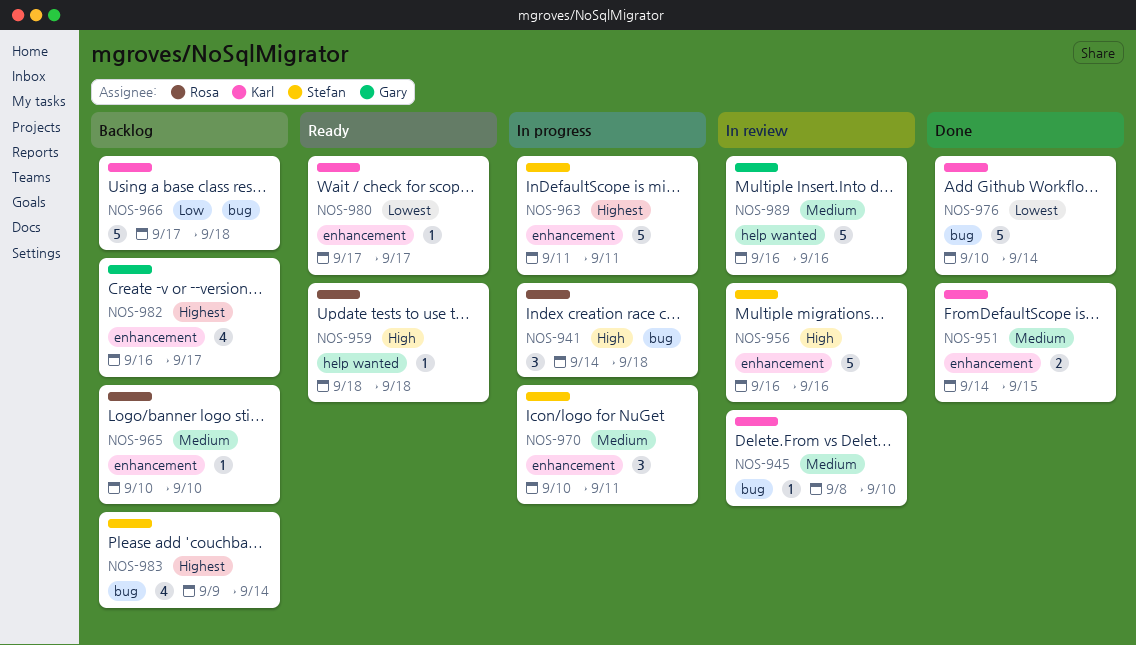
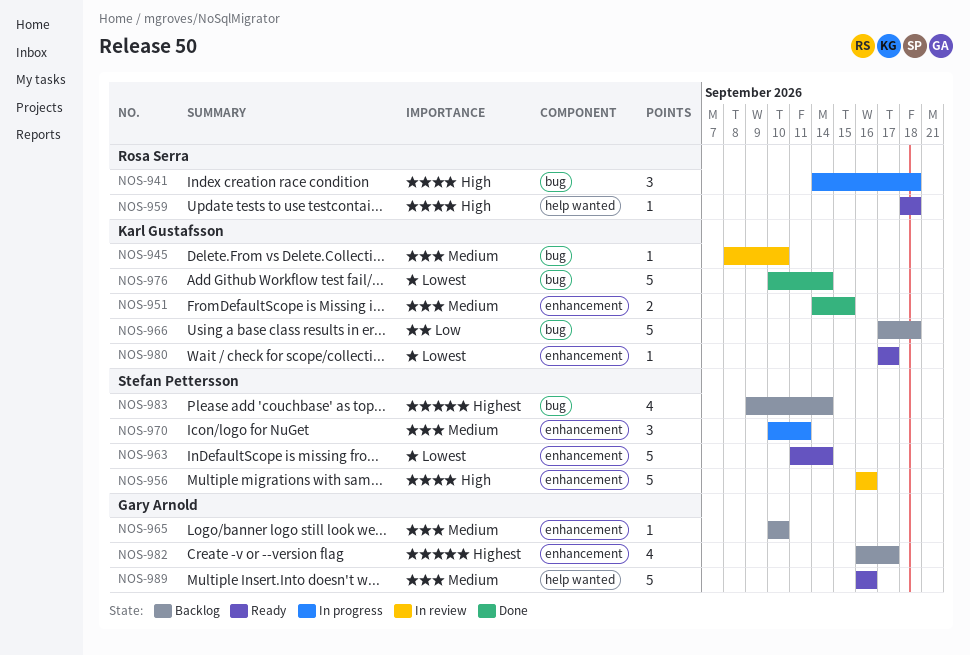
NOS-963, status: In progress -> Ready
NOS-963, priority: Highest -> Lowest
NOS-963, due: Sep 11 -> Sep 14
NOS-965, owner: Rosa Serra -> Gary Arnold
NOS-989, status: In review -> Ready

